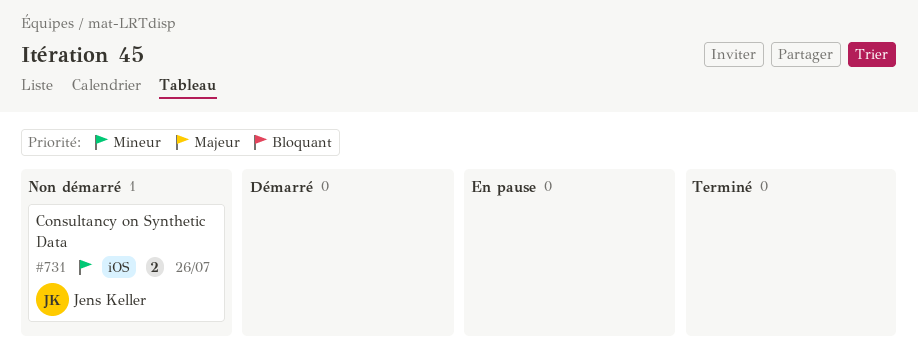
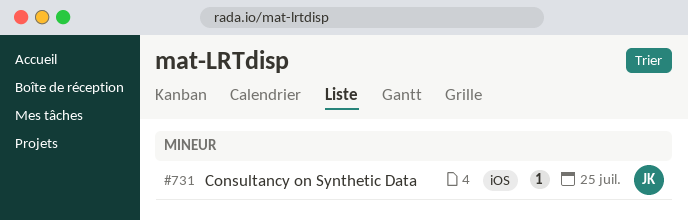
#731, estimate: 2 -> 1
#731, due: Jul 26 -> Jul 25

